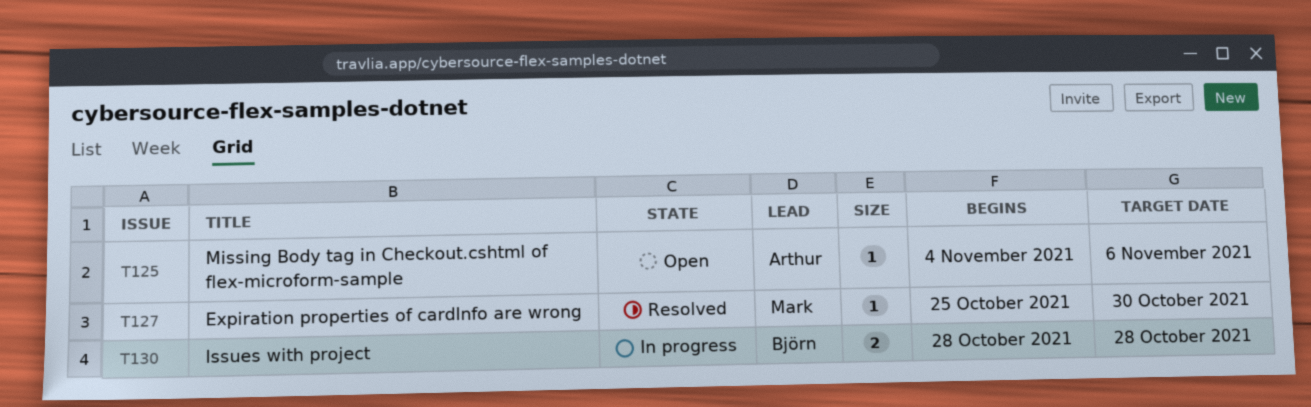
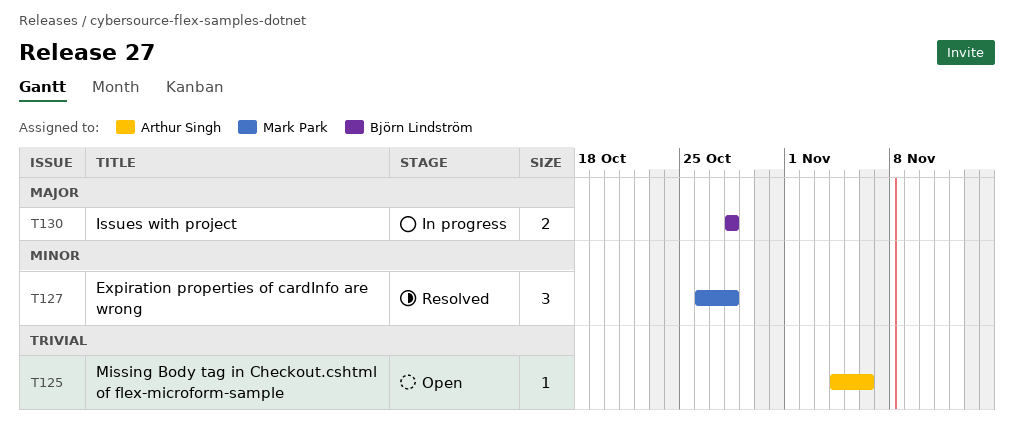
T127, estimate: 1 -> 3
T127, start: Oct 25 -> Oct 26
T127, due: Oct 30 -> Oct 28

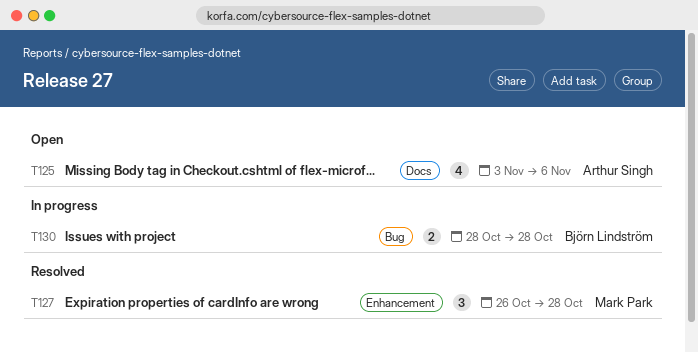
T125, estimate: 1 -> 4
T125, start: Nov 4 -> Nov 3

